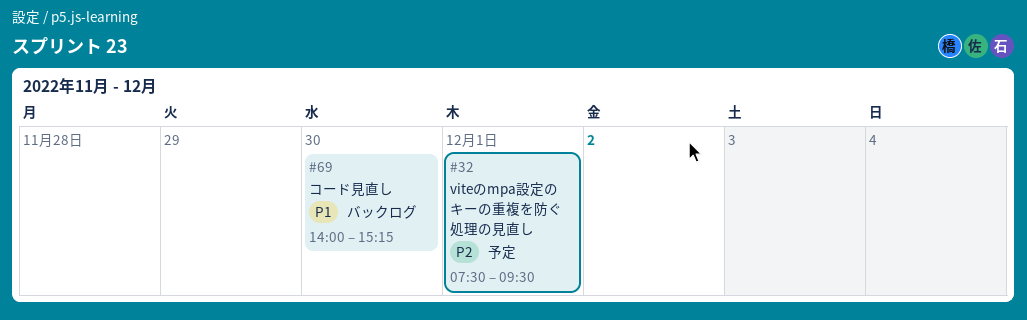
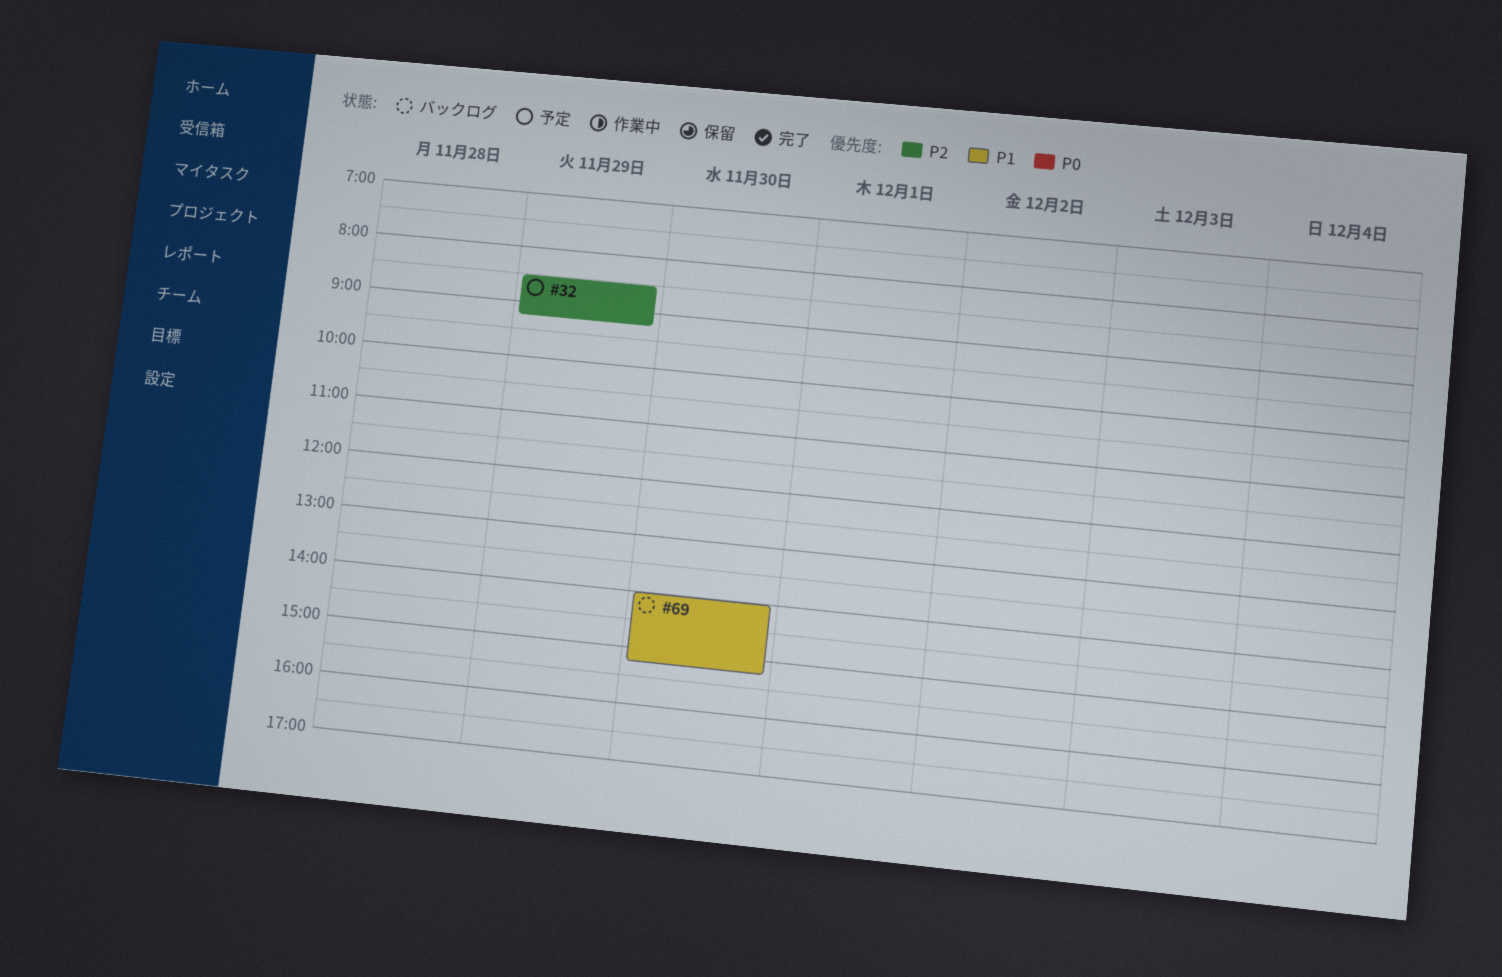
#32, day: Dec 1 -> Nov 29
#32, begins: 07:30 -> 08:30
#32, ends: 09:30 -> 09:15

